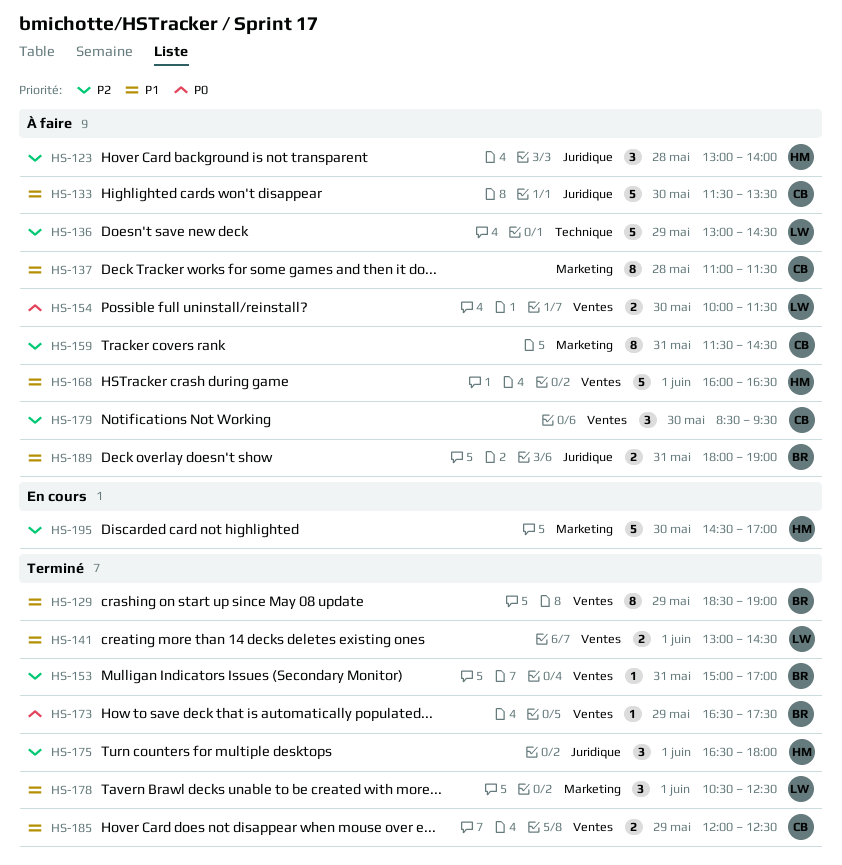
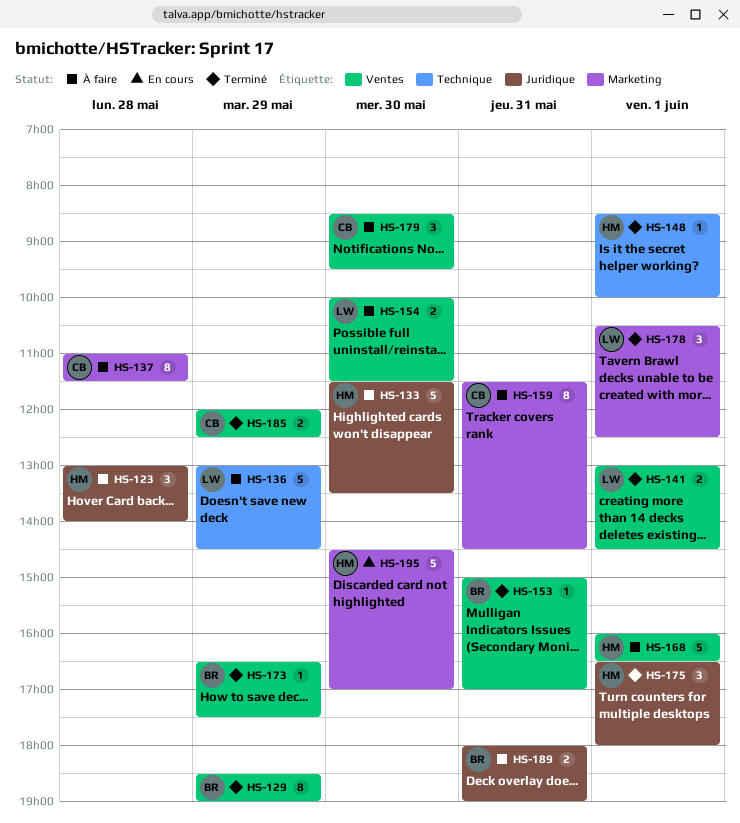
HS-133, owner: CB -> HM
HS-148: none -> present

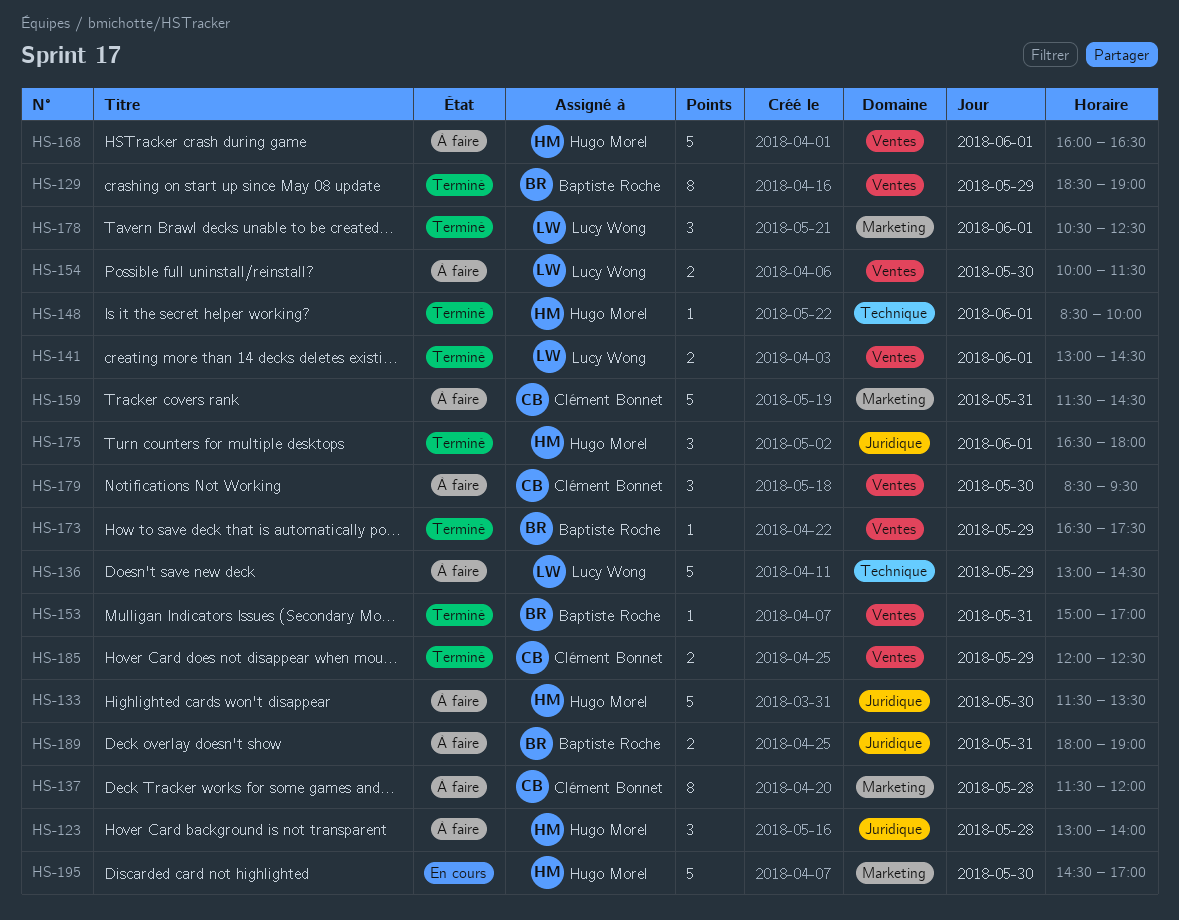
HS-137, begins: 11:00 -> 11:30
HS-137, ends: 11:30 -> 12:00
HS-159, estimate: 8 -> 5

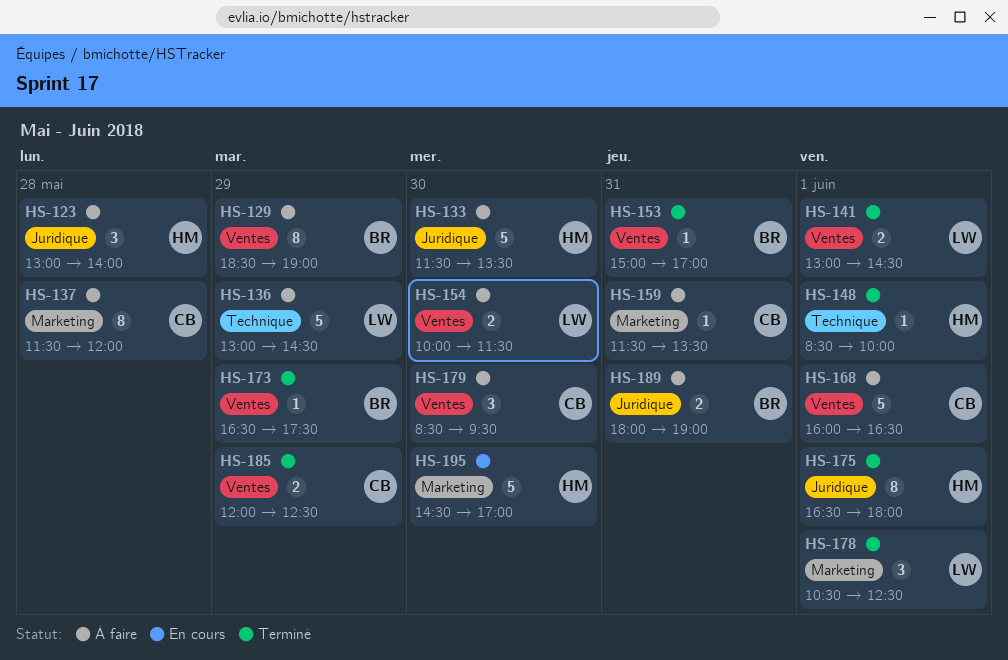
HS-129, status: Terminé -> À faire
HS-159, estimate: 5 -> 1
HS-159, ends: 14:30 -> 13:30
HS-168, owner: Hugo Morel -> Clément Bonnet
HS-175, estimate: 3 -> 8

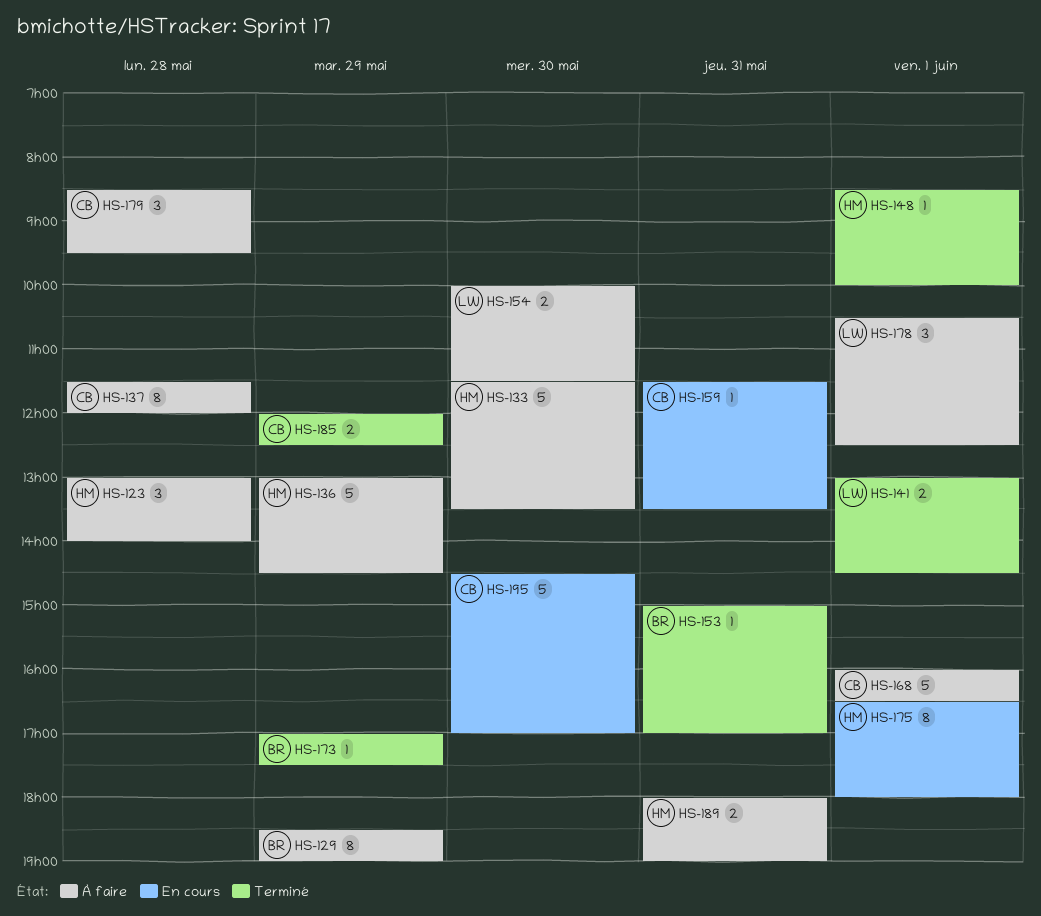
HS-136, owner: LW -> HM
HS-159, status: À faire -> En cours
HS-173, begins: 16:30 -> 17:00
HS-175, status: Terminé -> En cours
HS-178, status: Terminé -> À faire
HS-179, day: May 30 -> May 28
HS-189, owner: BR -> HM
HS-195, owner: HM -> CB

